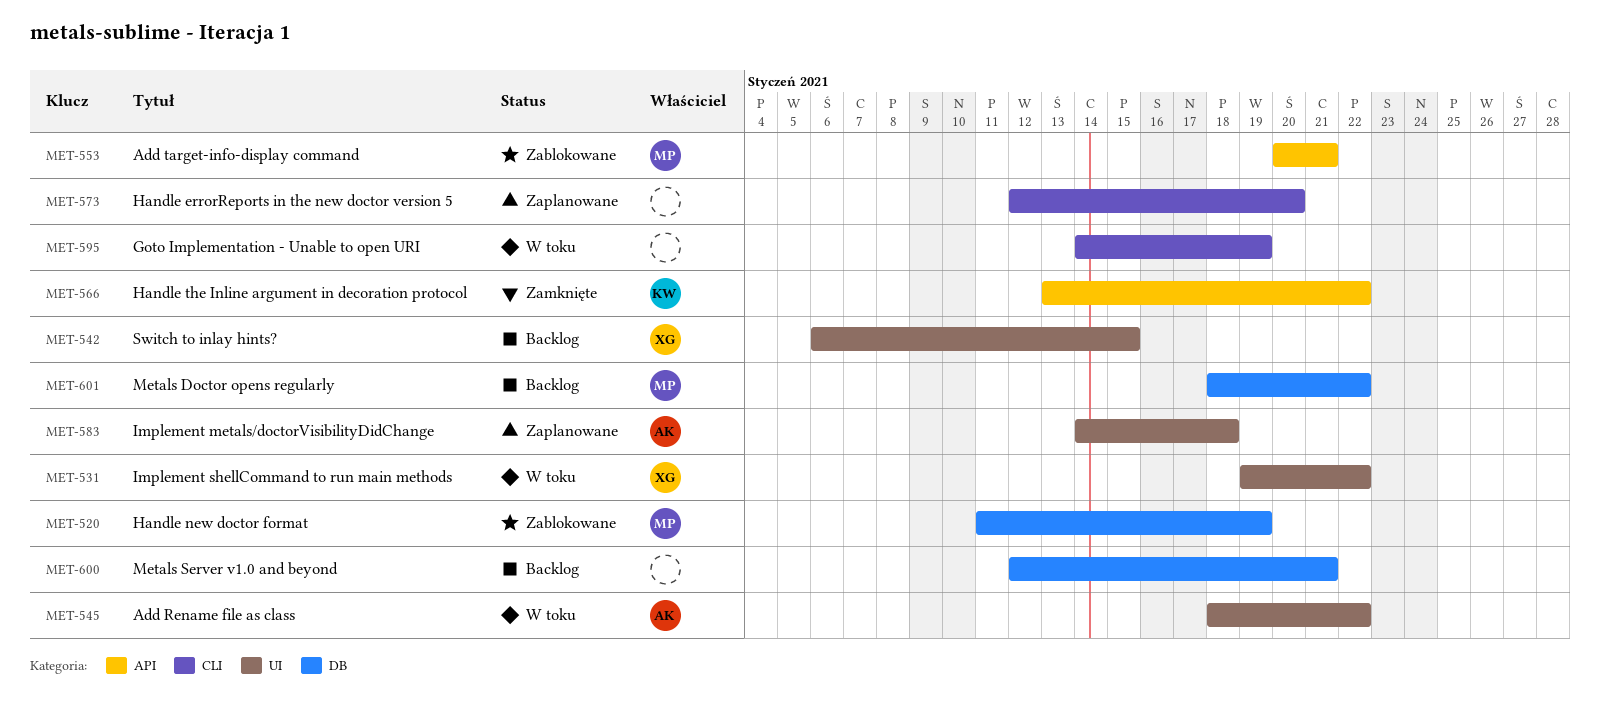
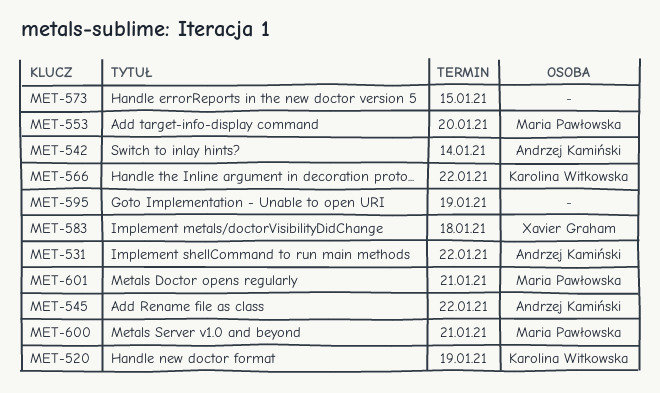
MET-520, owner: Maria Pawłowska -> Karolina Witkowska
MET-531, owner: Xavier Graham -> Andrzej Kamiński
MET-542, owner: Xavier Graham -> Andrzej Kamiński
MET-542, due: Jan 15 -> Jan 14
MET-553, due: Jan 21 -> Jan 20
MET-573, due: Jan 20 -> Jan 15
MET-583, owner: Andrzej Kamiński -> Xavier Graham
MET-600, owner: none -> Maria Pawłowska
MET-601, due: Jan 22 -> Jan 21

